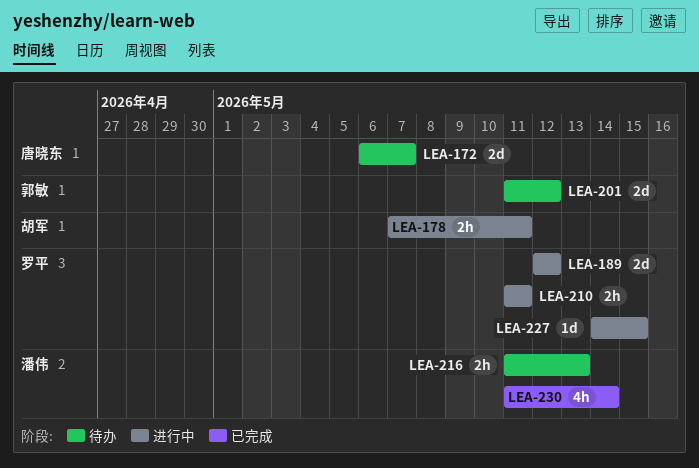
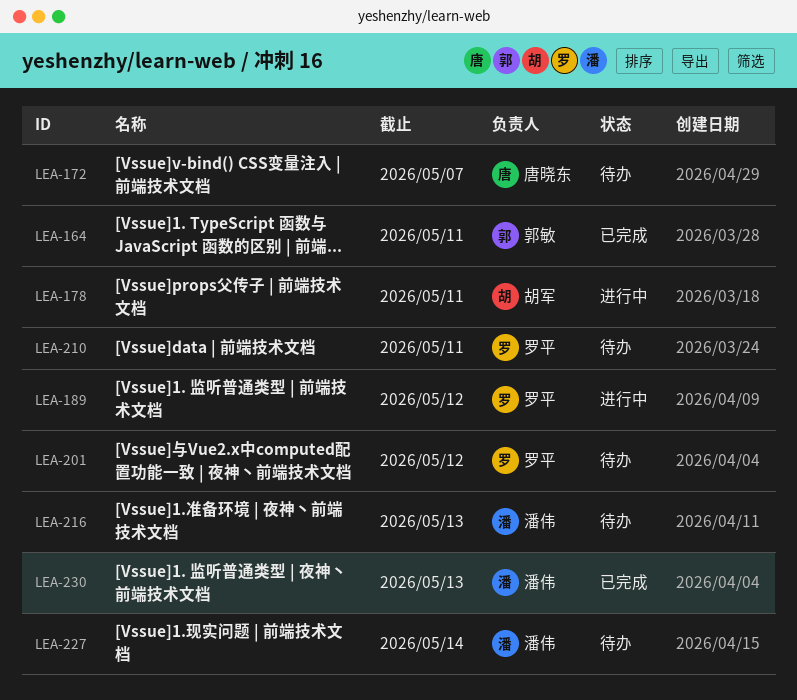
LEA-164: none -> present
LEA-201, owner: 郭敏 -> 罗平
LEA-210, status: 进行中 -> 待办
LEA-227, status: 进行中 -> 待办
LEA-227, owner: 罗平 -> 潘伟
LEA-227, due: May 15 -> May 14
LEA-230, due: May 14 -> May 13

